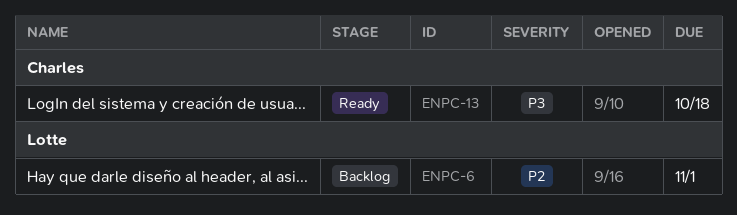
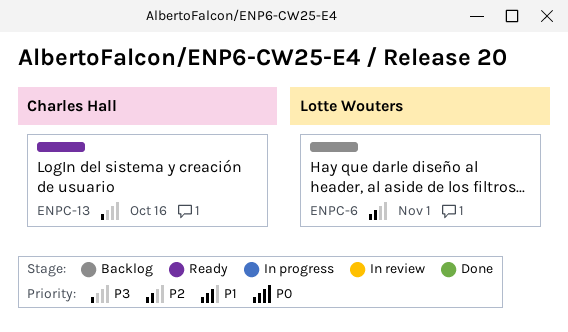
ENPC-13, due: Oct 18 -> Oct 16

